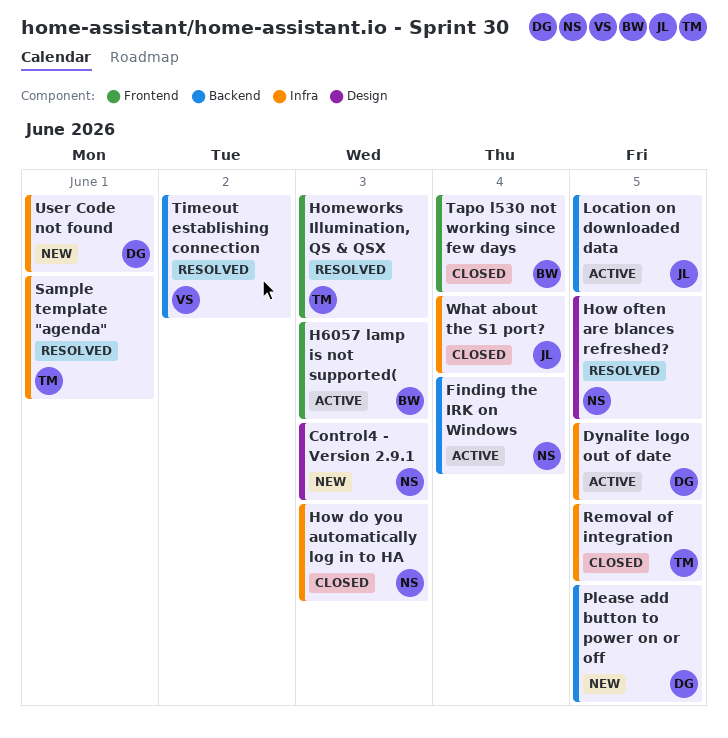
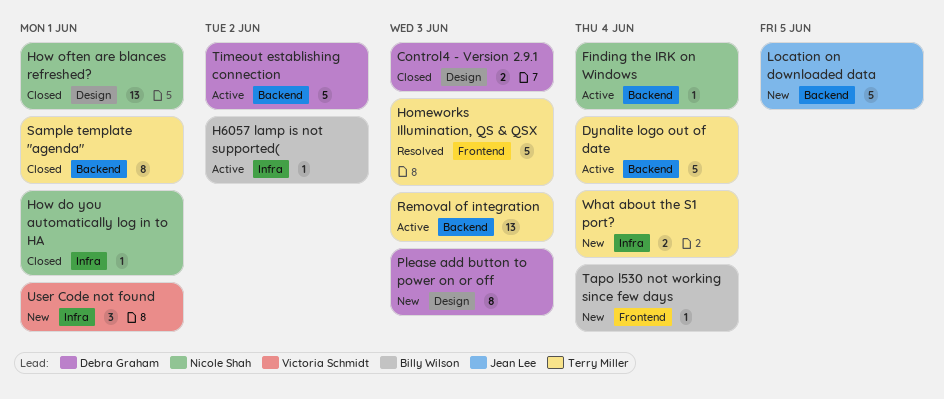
Control4 - Version 2.9.1, status: New -> Closed
Control4 - Version 2.9.1, owner: Nicole Shah -> Debra Graham
Dynalite logo out of date, owner: Debra Graham -> Terry Miller
Dynalite logo out of date, label: Infra -> Backend
Dynalite logo out of date, due: Jun 5 -> Jun 4
H6057 lamp is not supported(, label: Frontend -> Infra
H6057 lamp is not supported(, due: Jun 3 -> Jun 2
How do you automatically log in to HA, due: Jun 3 -> Jun 1
How often are blances refreshed?, status: Resolved -> Closed
How often are blances refreshed?, due: Jun 5 -> Jun 1
Location on downloaded data, status: Active -> New
Please add button to power on or off, label: Backend -> Design
Please add button to power on or off, due: Jun 5 -> Jun 3
Removal of integration, status: Closed -> Active
Removal of integration, label: Infra -> Backend
Removal of integration, due: Jun 5 -> Jun 3
Sample template "agenda", status: Resolved -> Closed
Sample template "agenda", label: Infra -> Backend
Tapo l530 not working since few days, status: Closed -> New
Timeout establishing connection, status: Resolved -> Active
Timeout establishing connection, owner: Victoria Schmidt -> Debra Graham
User Code not found, owner: Debra Graham -> Victoria Schmidt
What about the S1 port?, status: Closed -> New
What about the S1 port?, owner: Jean Lee -> Terry Miller

